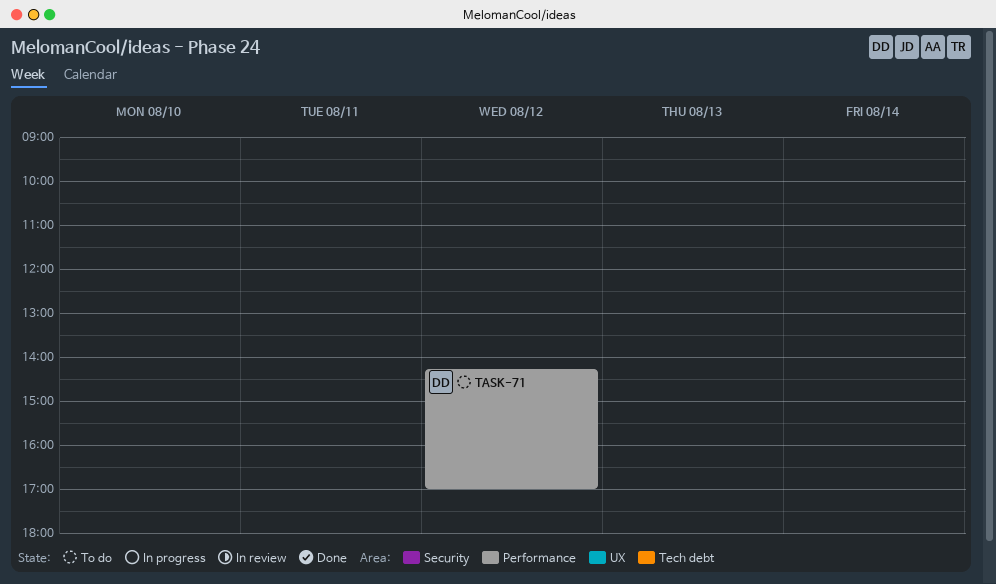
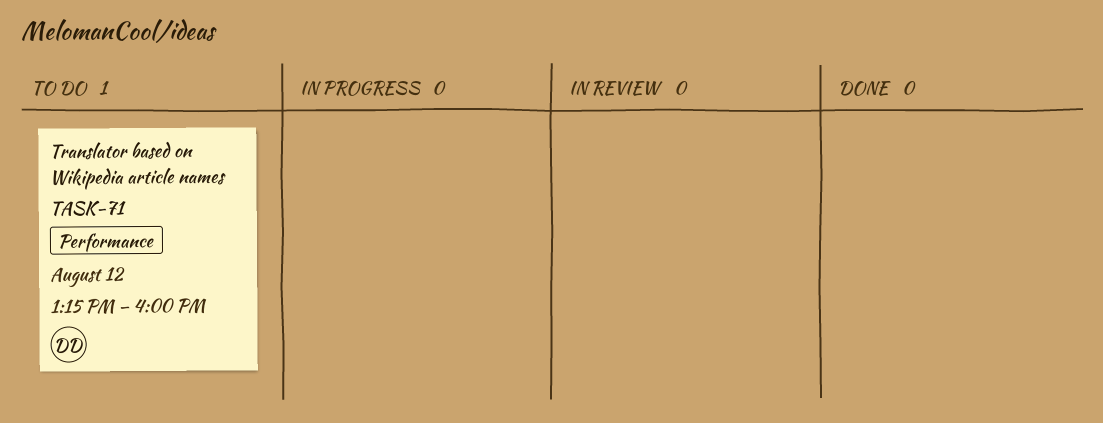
TASK-71, begins: 14:15 -> 13:15
TASK-71, ends: 17:00 -> 16:00

